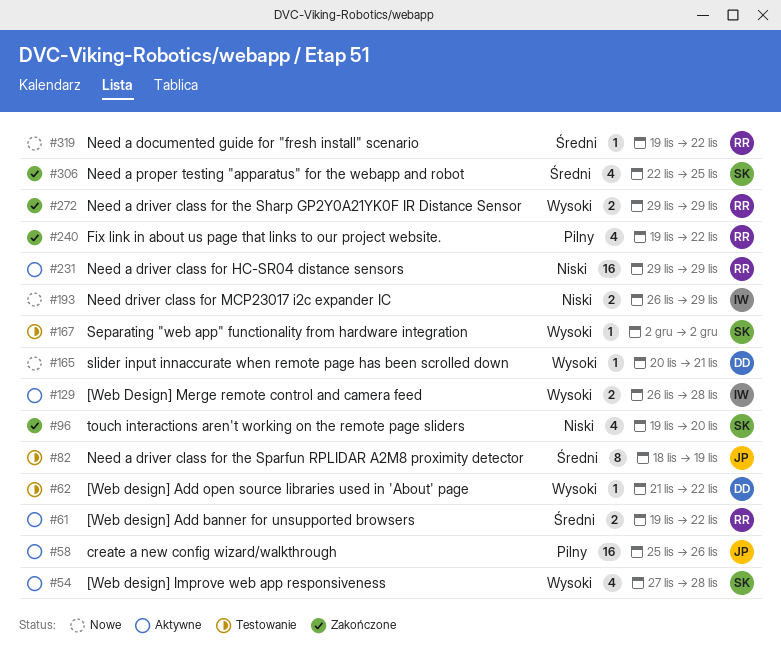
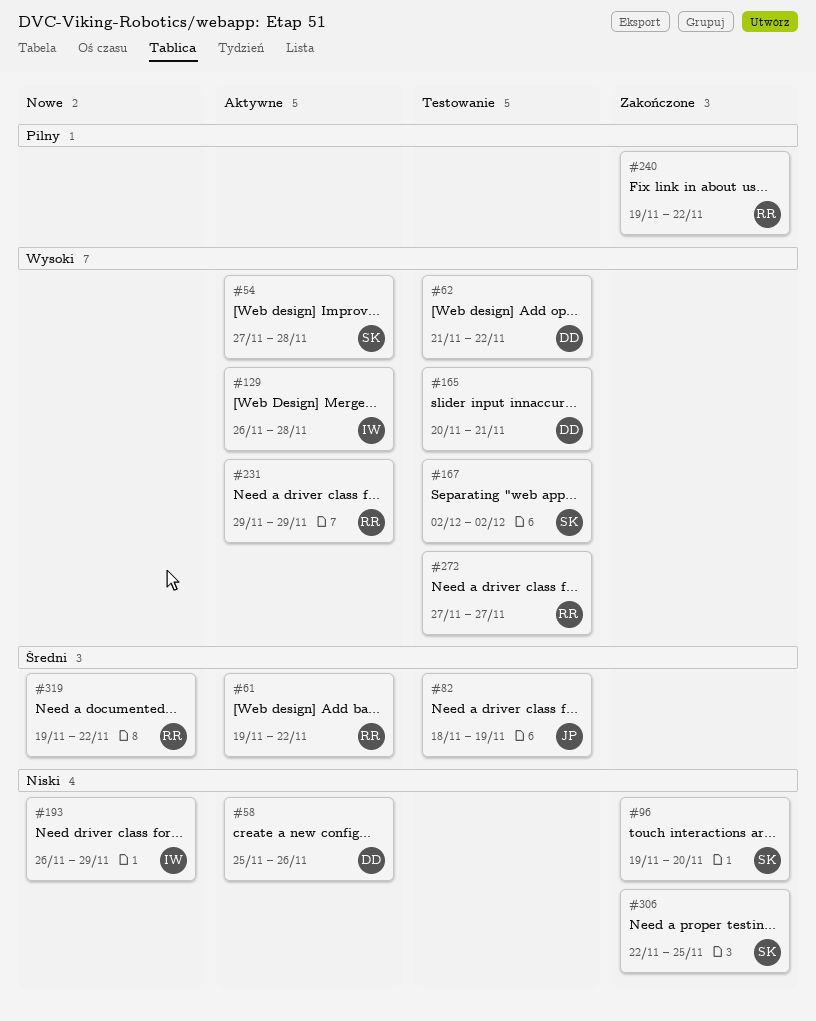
#58, owner: JP -> DD
#58, priority: Pilny -> Niski
#165, status: Nowe -> Testowanie
#231, priority: Niski -> Wysoki
#272, status: Zakończone -> Testowanie
#272, start: Nov 29 -> Nov 27
#272, due: Nov 29 -> Nov 27
#306, priority: Średni -> Niski

